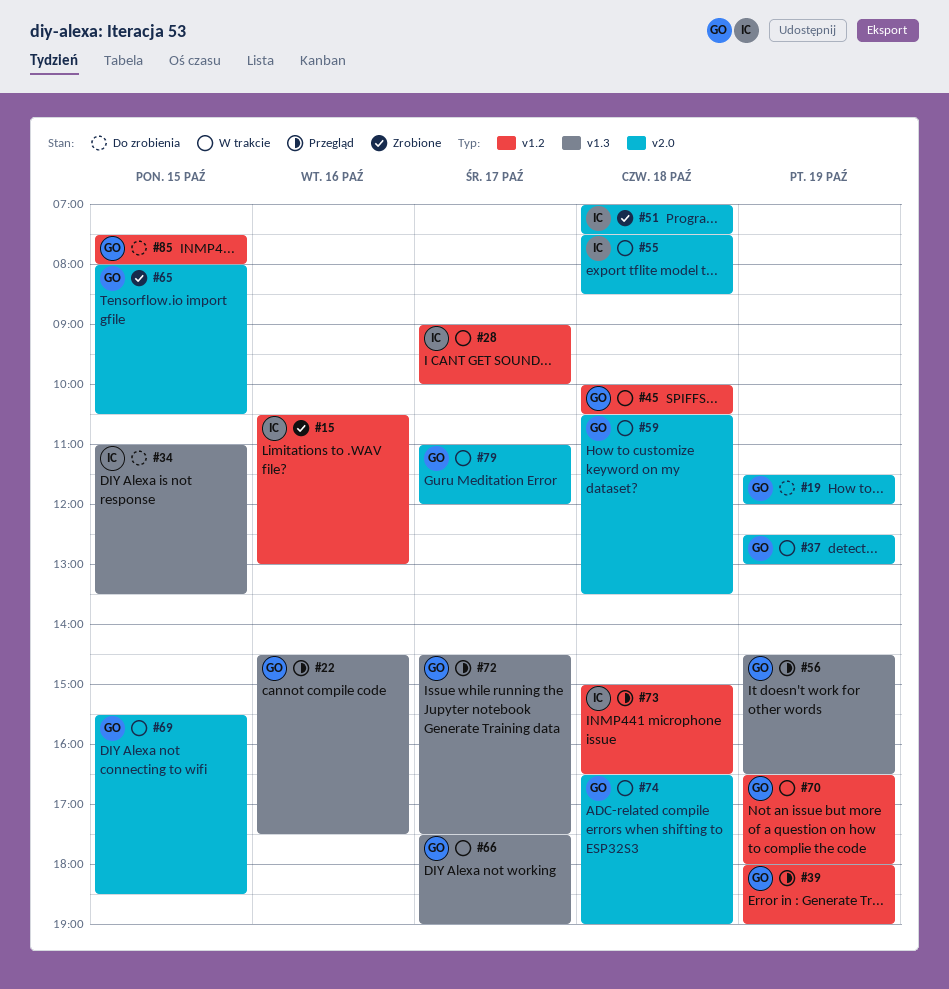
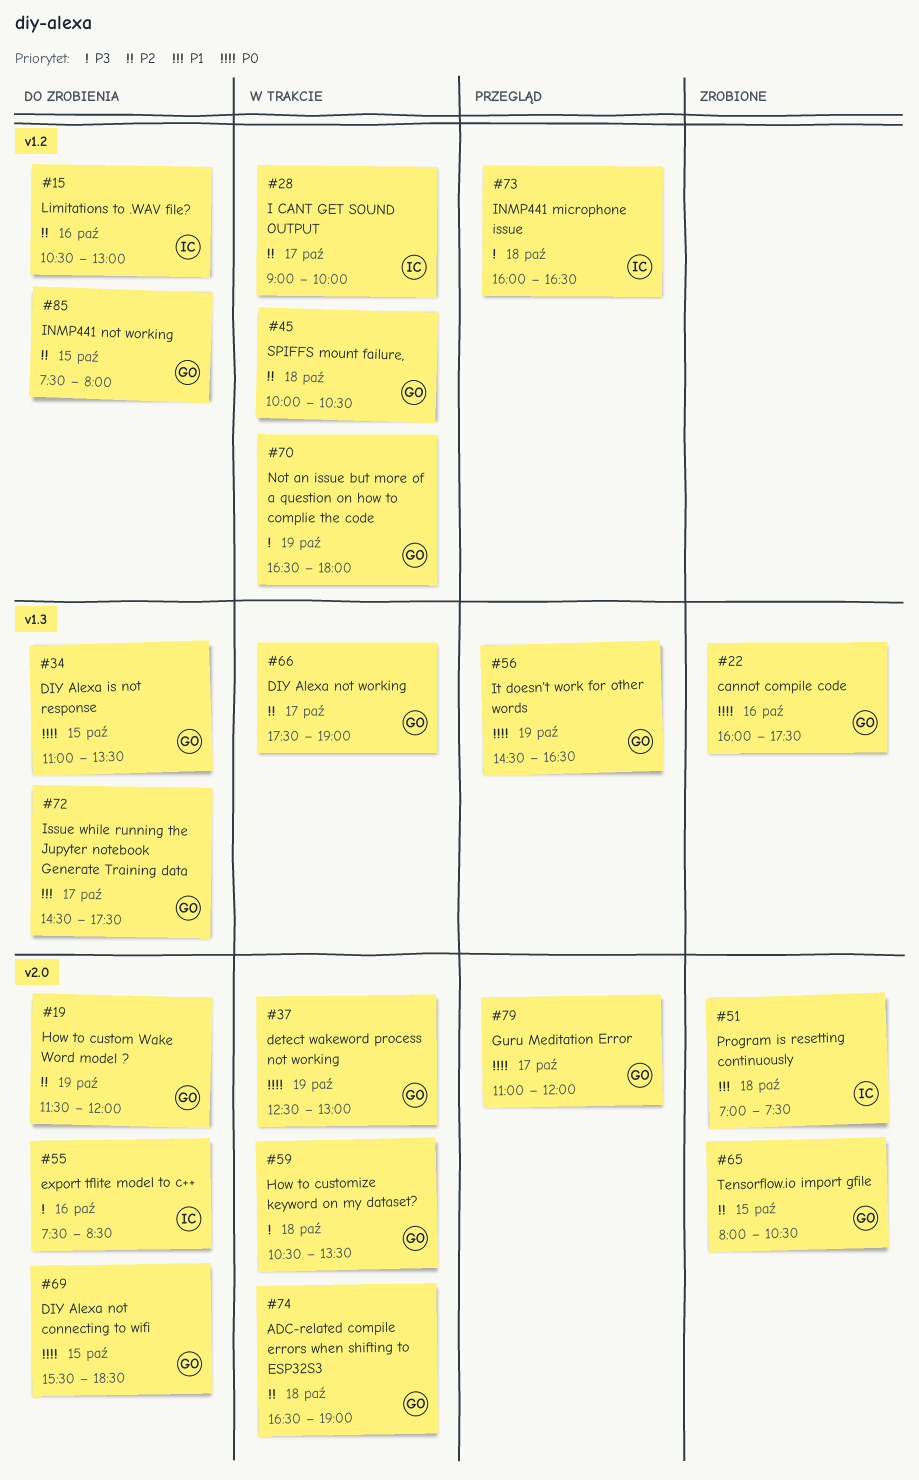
#15, status: Zrobione -> Do zrobienia
#22, status: Przegląd -> Zrobione
#22, begins: 14:30 -> 16:00
#34, owner: IC -> GO
#39: present -> none
#55, status: W trakcie -> Do zrobienia
#55, day: Oct 18 -> Oct 16
#69, status: W trakcie -> Do zrobienia
#72, status: Przegląd -> Do zrobienia
#73, begins: 15:00 -> 16:00
#79, status: W trakcie -> Przegląd

